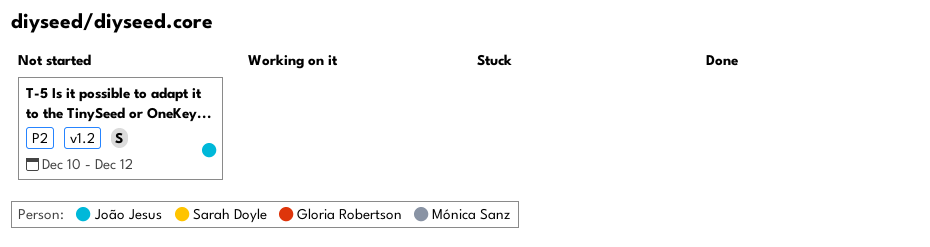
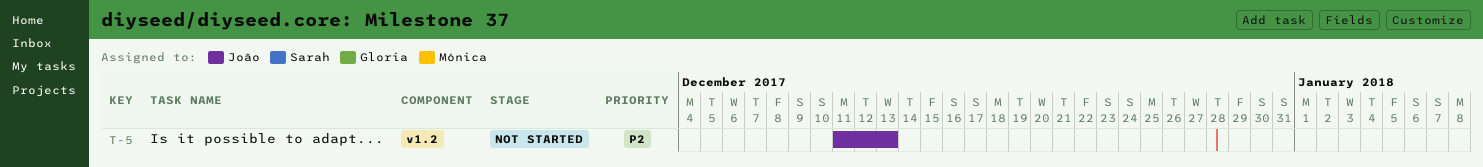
T-5, start: Dec 10 -> Dec 11
T-5, due: Dec 12 -> Dec 13

